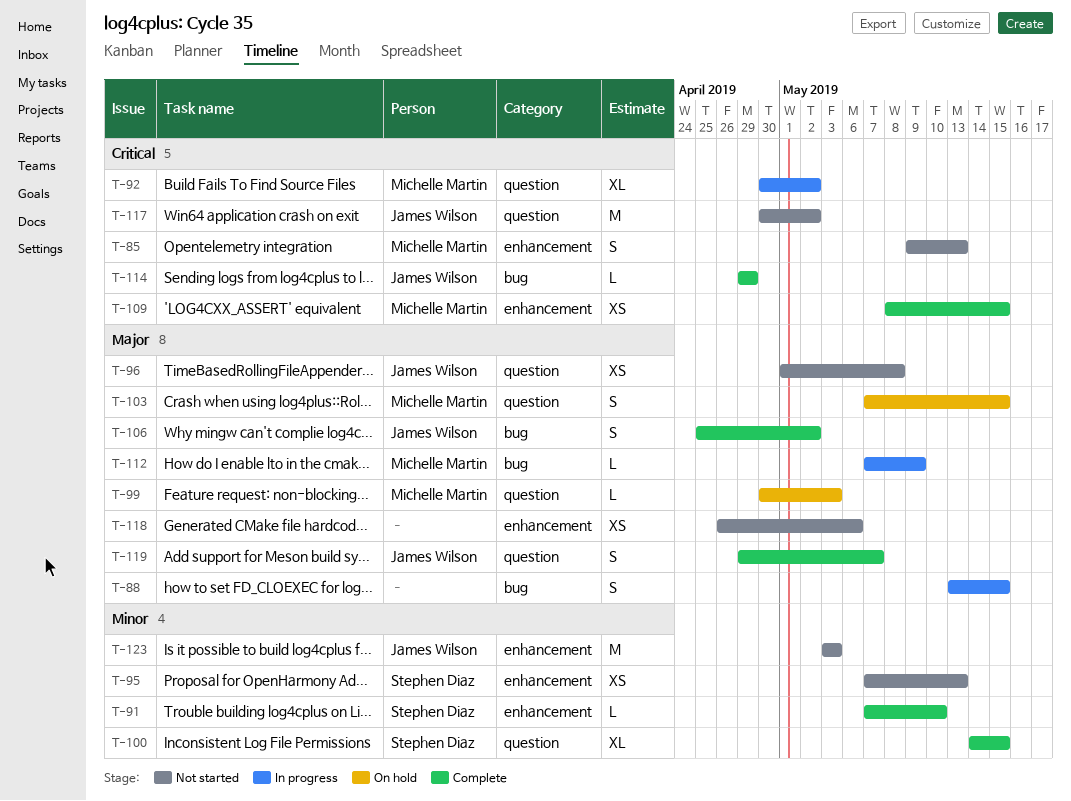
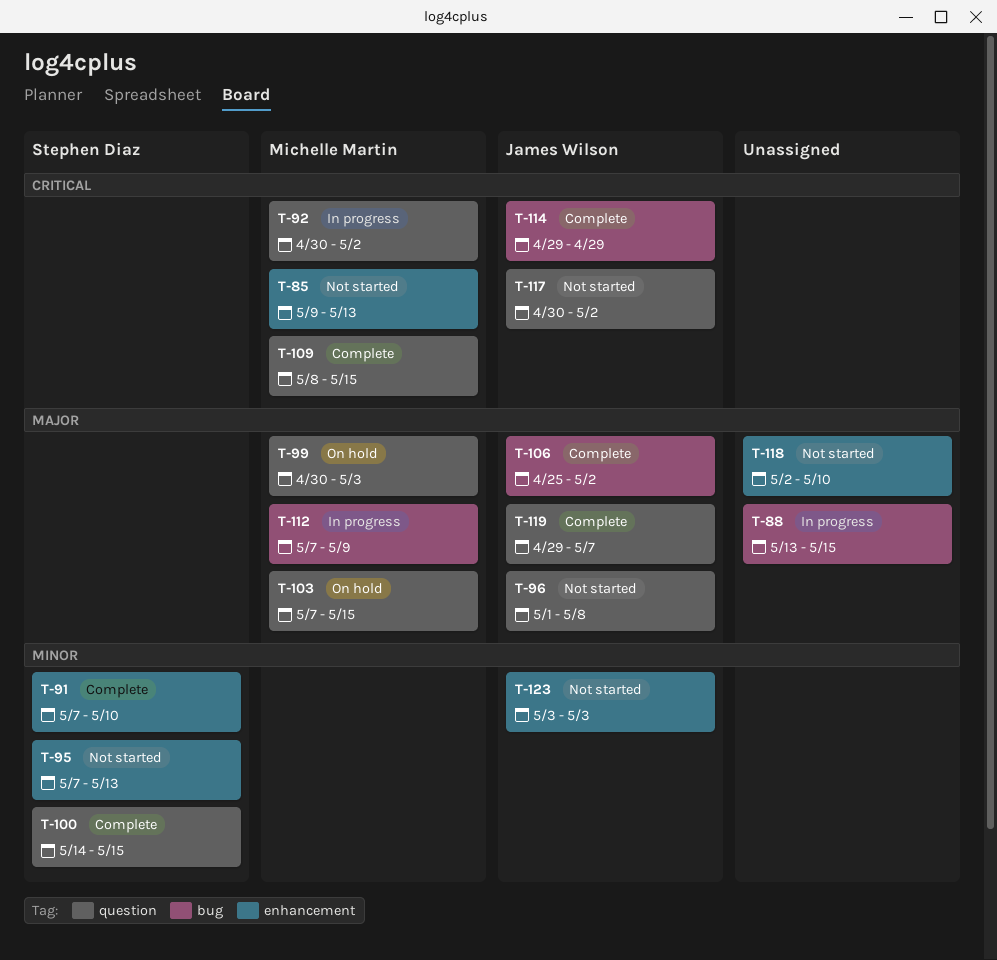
T-109, label: enhancement -> question
T-118, start: Apr 26 -> May 2
T-118, due: May 6 -> May 10

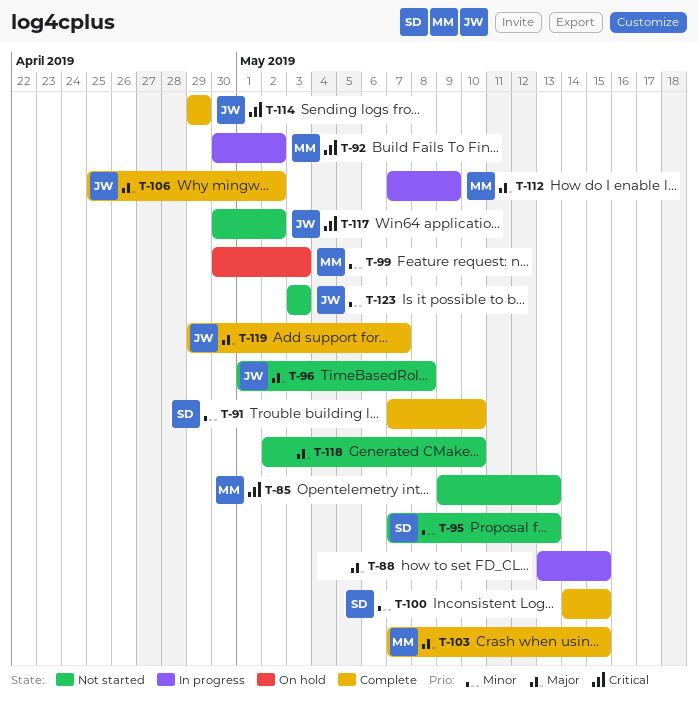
T-99, priority: Major -> Minor
T-103, status: On hold -> Complete
T-109: present -> none

